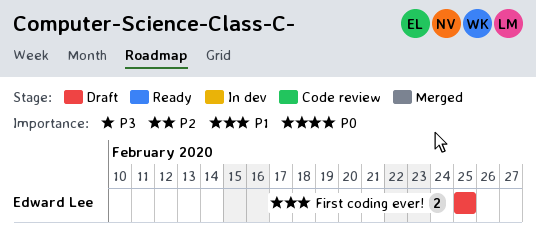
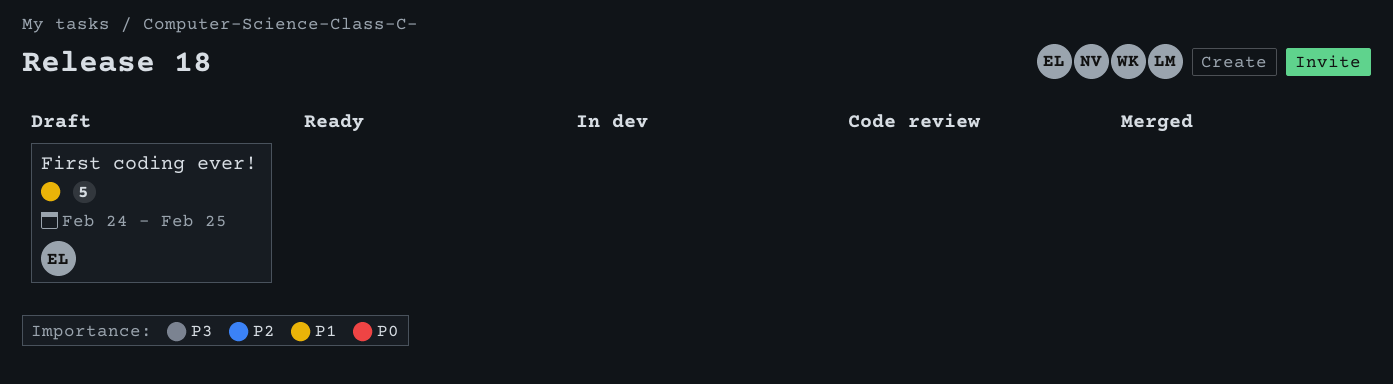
First coding ever!, estimate: 2 -> 5
First coding ever!, start: Feb 25 -> Feb 24

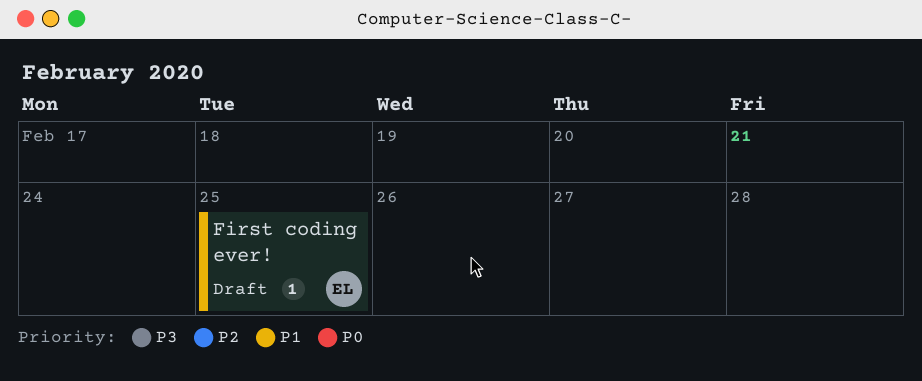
First coding ever!, estimate: 5 -> 1

